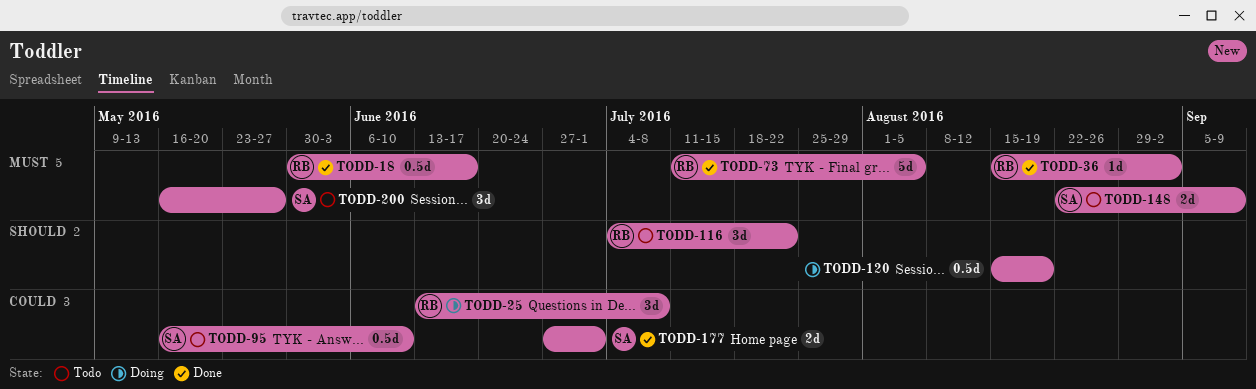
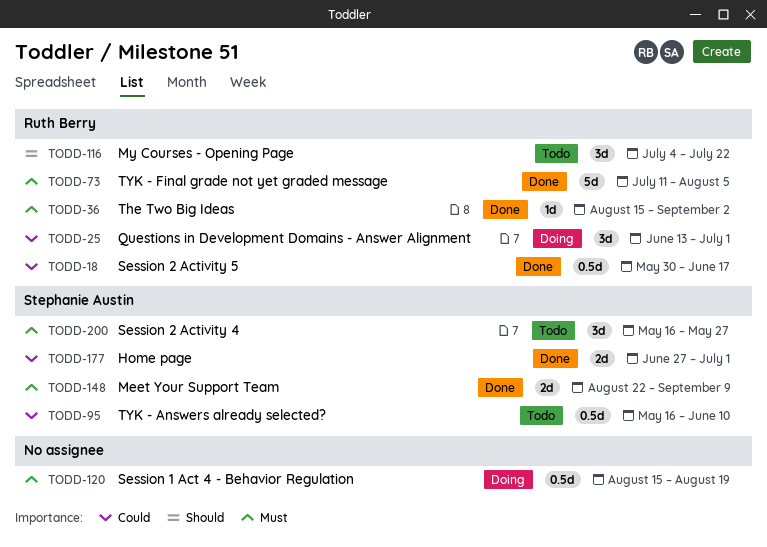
TODD-18, priority: Must -> Could
TODD-25, due: Jul 8 -> Jul 1
TODD-120, priority: Should -> Must
TODD-148, status: Todo -> Done

